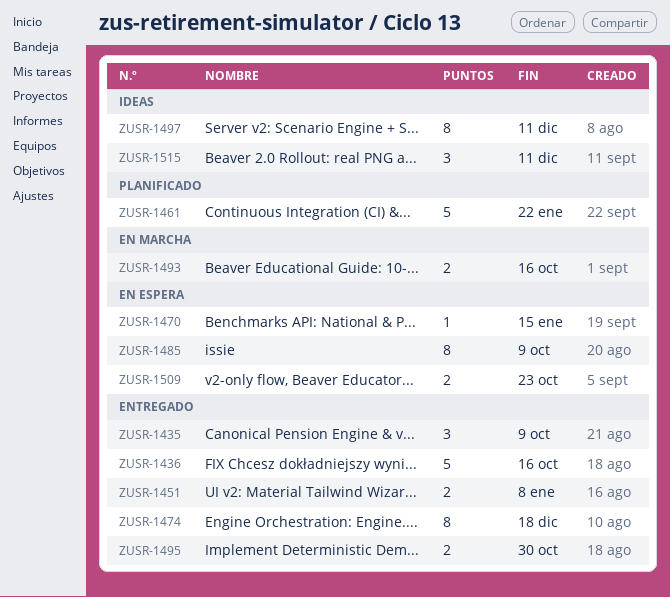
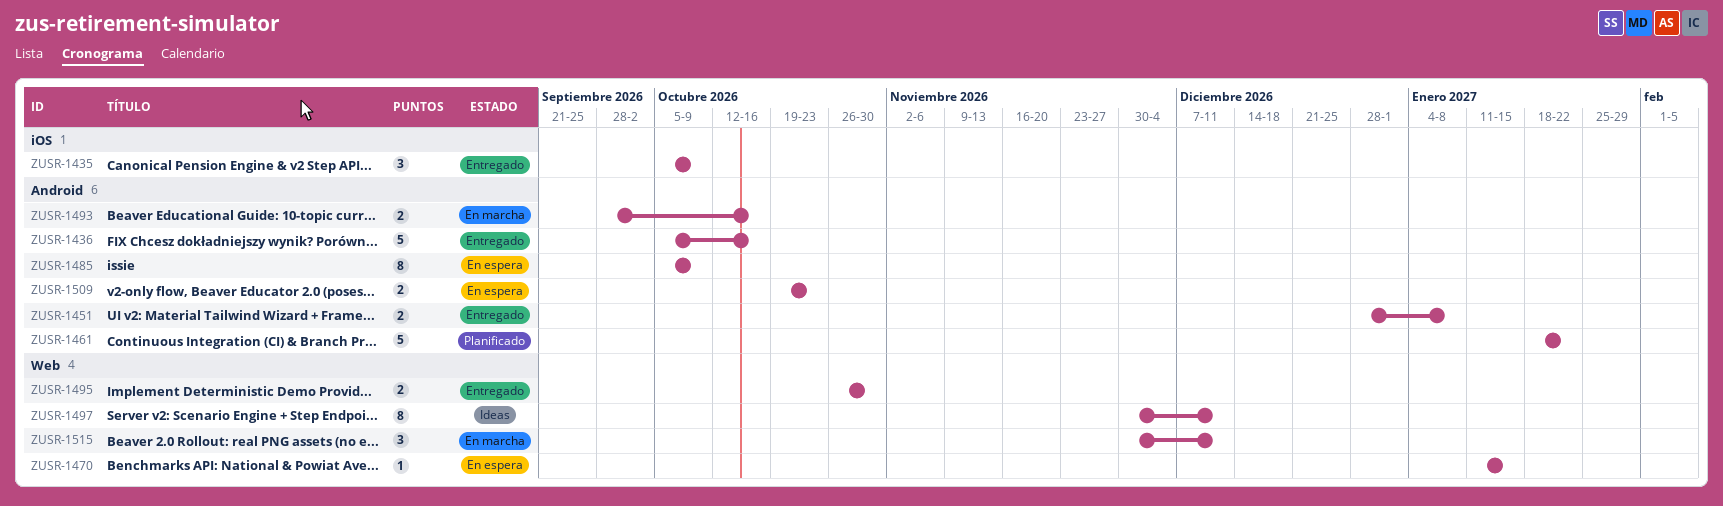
ZUSR-1474: present -> none
ZUSR-1515, status: Ideas -> En marcha

